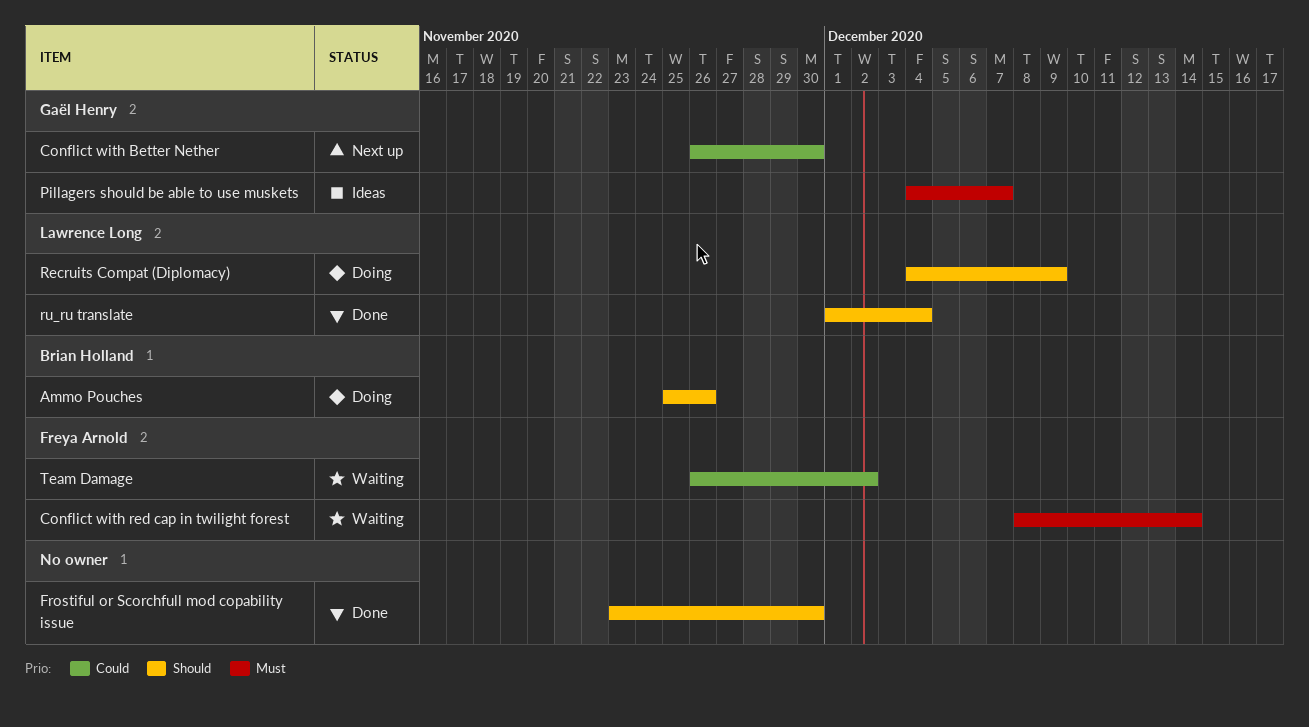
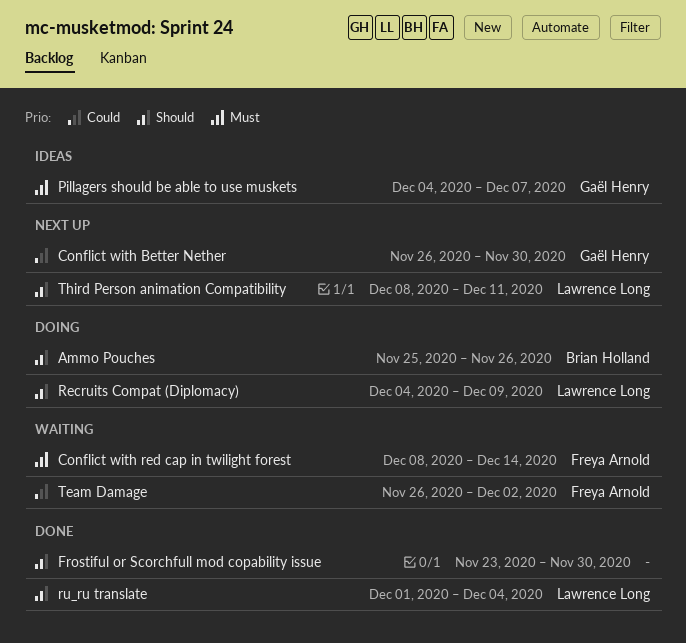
Third Person animation Compatibility: none -> present

